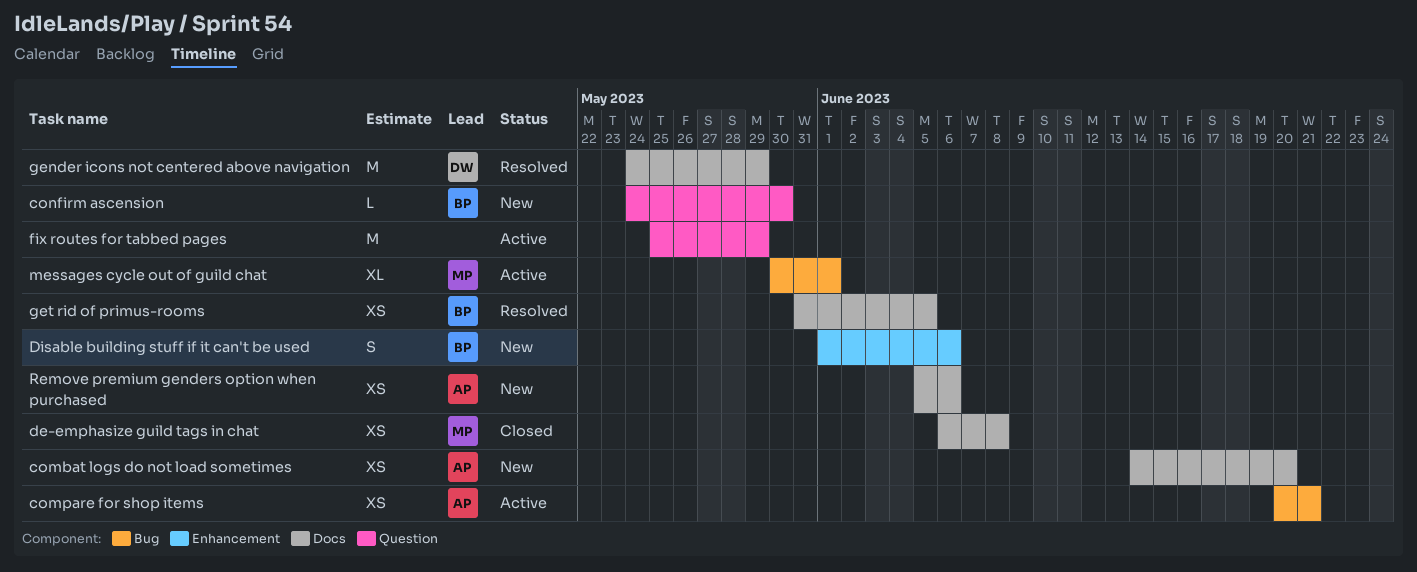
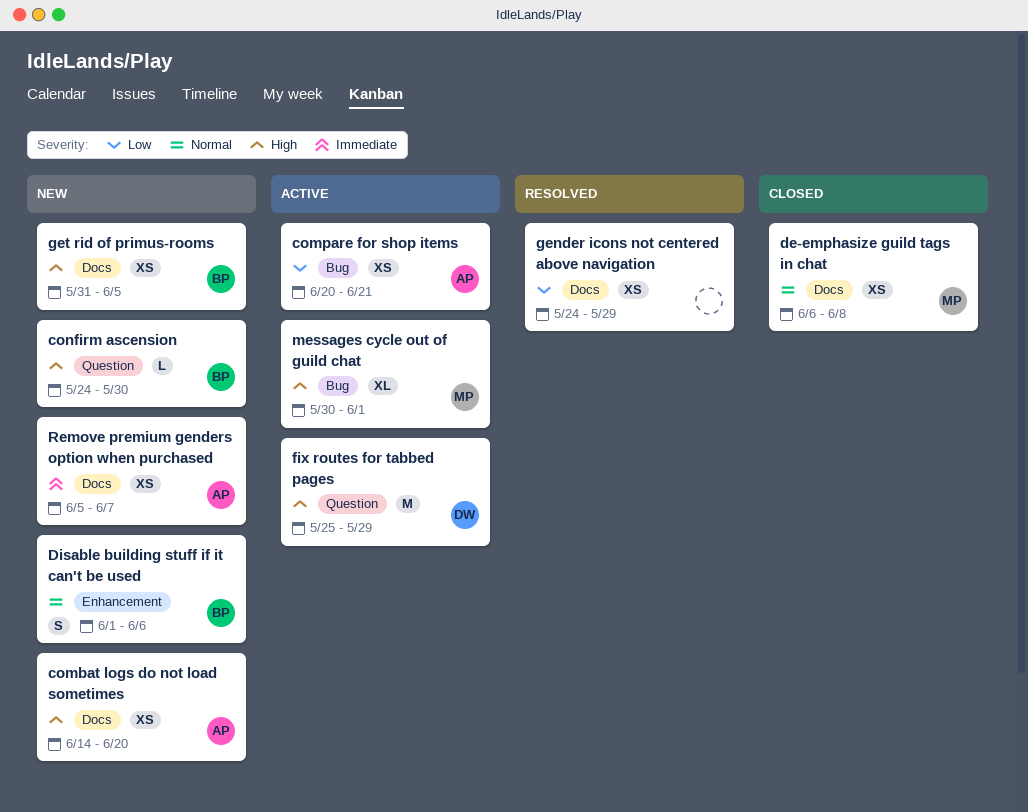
fix routes for tabbed pages, owner: none -> DW
gender icons not centered above navigation, owner: DW -> none
gender icons not centered above navigation, estimate: M -> XS
get rid of primus-rooms, status: Resolved -> New
Remove premium genders option when purchased, due: Jun 6 -> Jun 7

